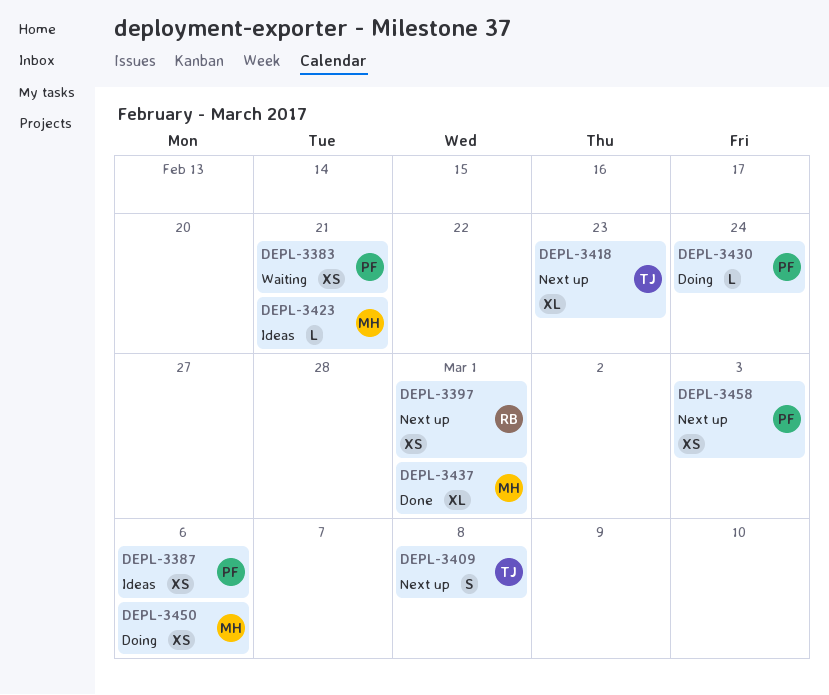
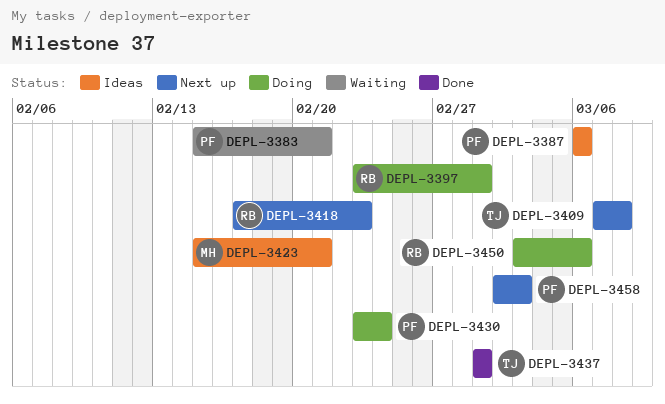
DEPL-3397, status: Next up -> Doing
DEPL-3418, owner: TJ -> RB
DEPL-3437, owner: MH -> TJ
DEPL-3450, owner: MH -> RB

